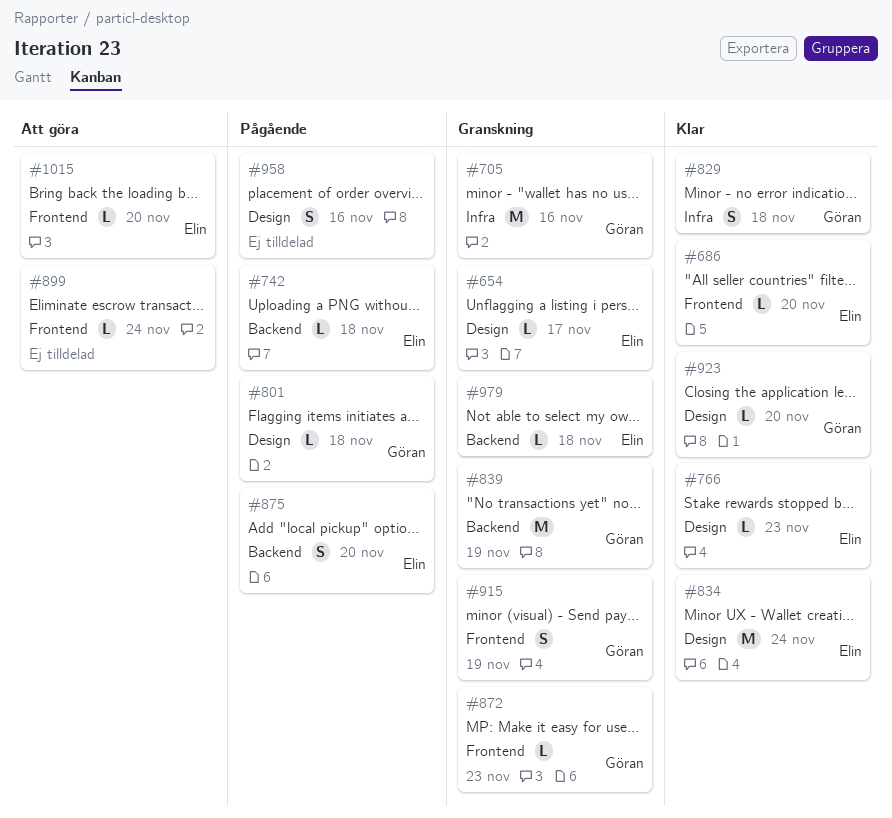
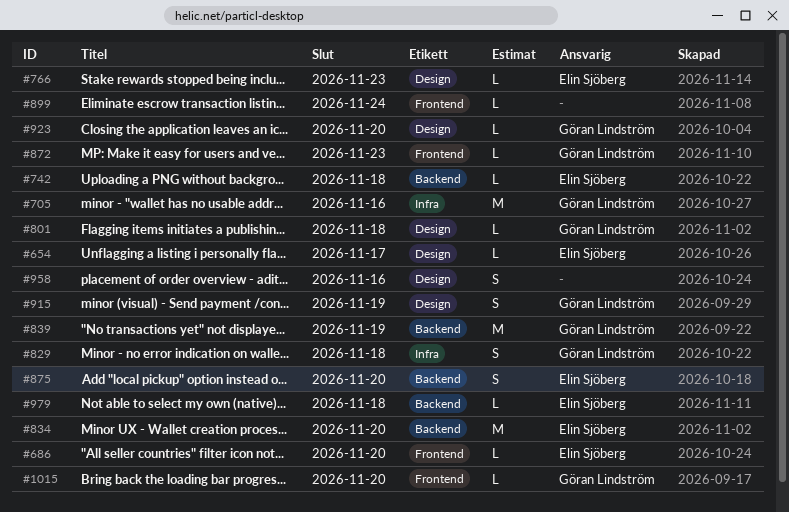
#834, label: Design -> Backend
#834, due: Nov 24 -> Nov 20
#915, label: Frontend -> Design
#1015, owner: Elin Sjöberg -> Göran Lindström

